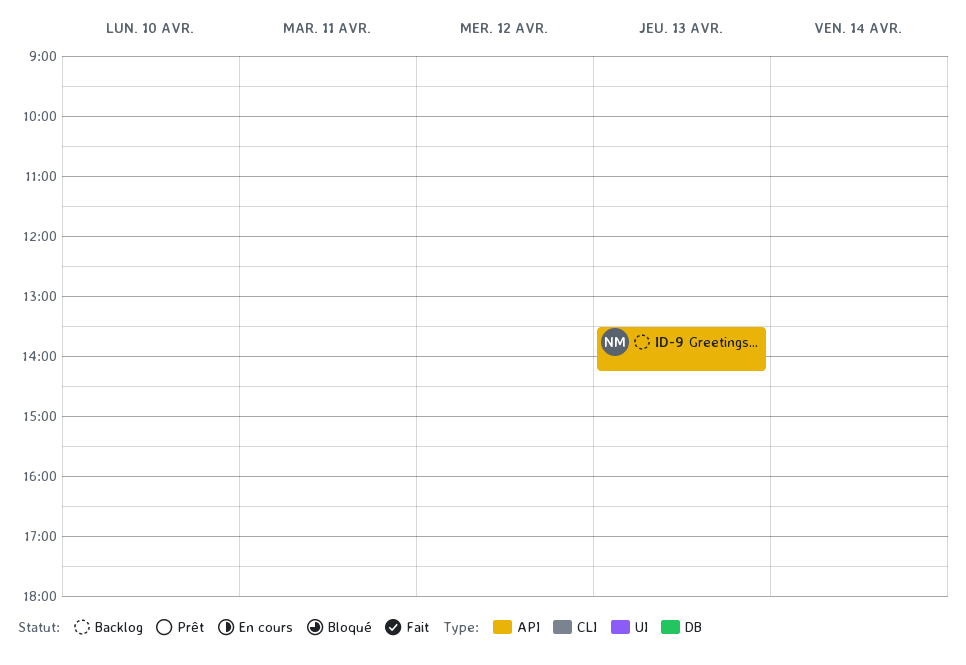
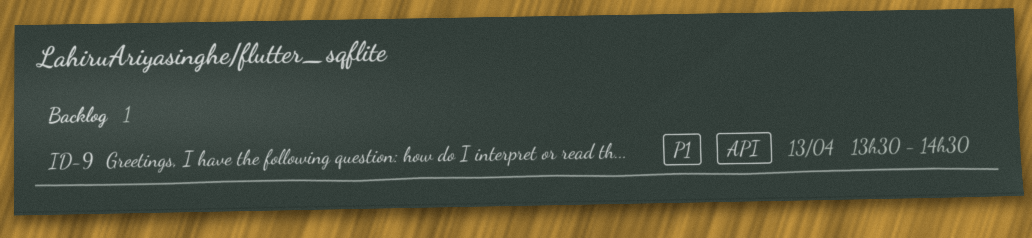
ID-9, ends: 14:15 -> 14:30

